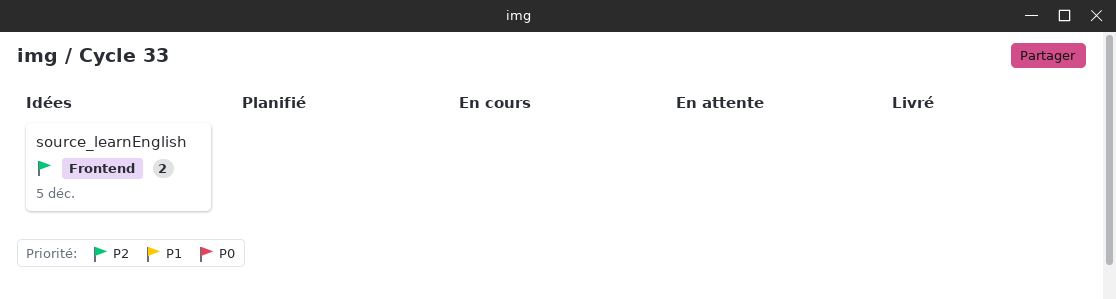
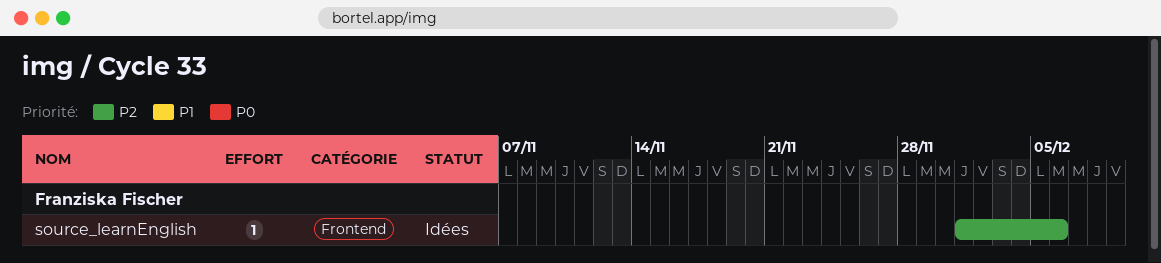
source_learnEnglish, estimate: 2 -> 1
source_learnEnglish, due: Dec 5 -> Dec 6

